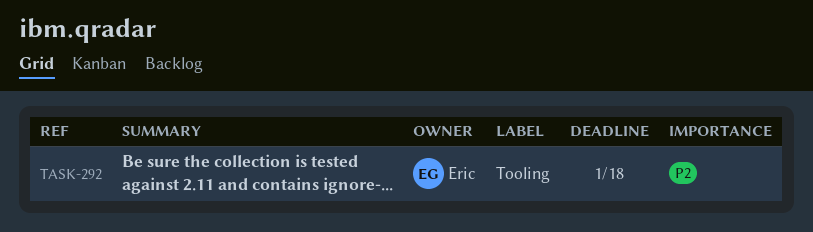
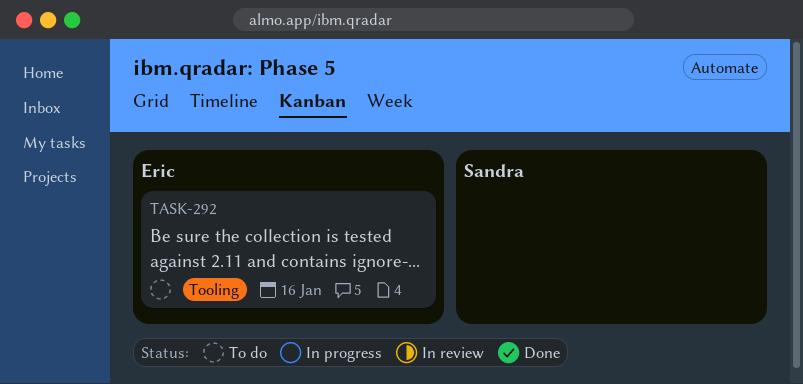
TASK-292, due: Jan 18 -> Jan 16

